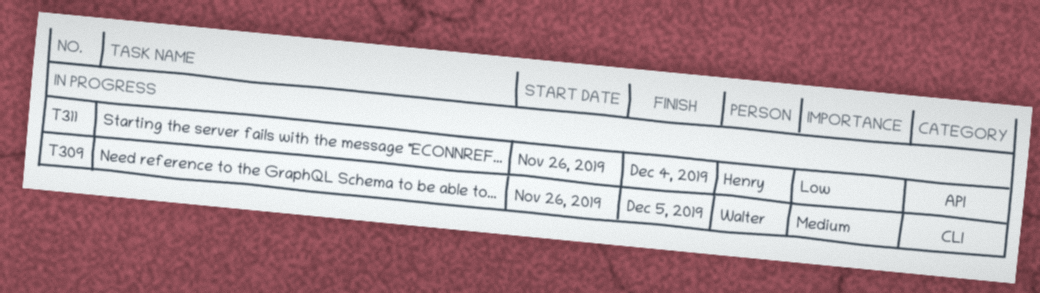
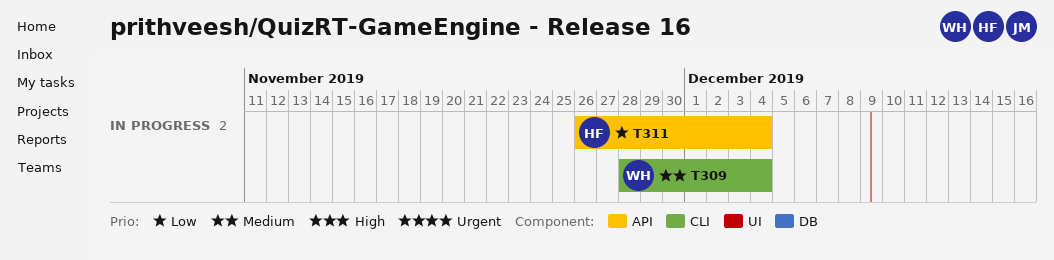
T309, start: Nov 26 -> Nov 28
T309, due: Dec 5 -> Dec 4

